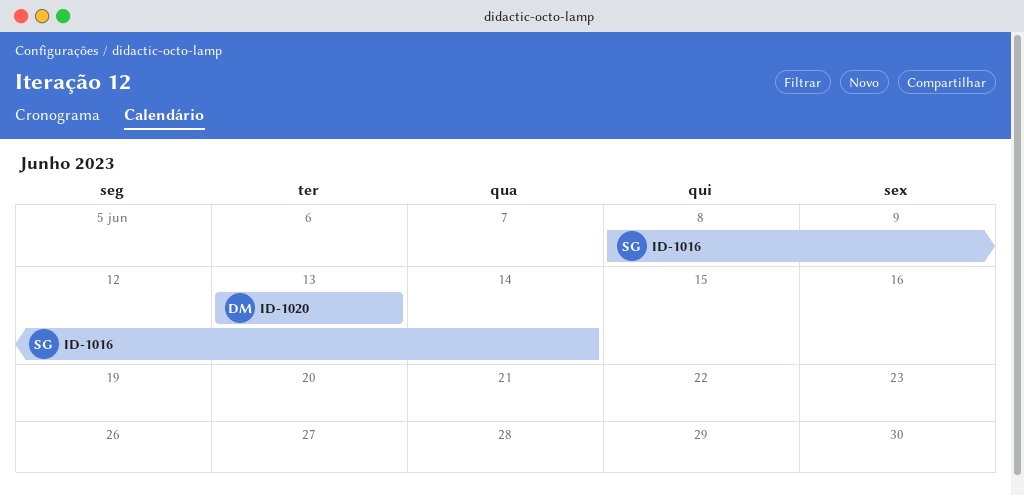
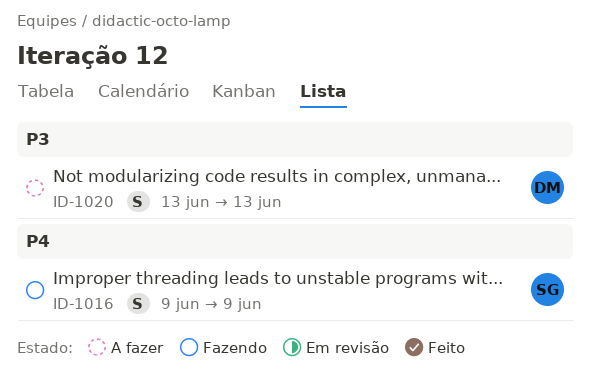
ID-1016, start: Jun 8 -> Jun 9
ID-1016, due: Jun 14 -> Jun 9

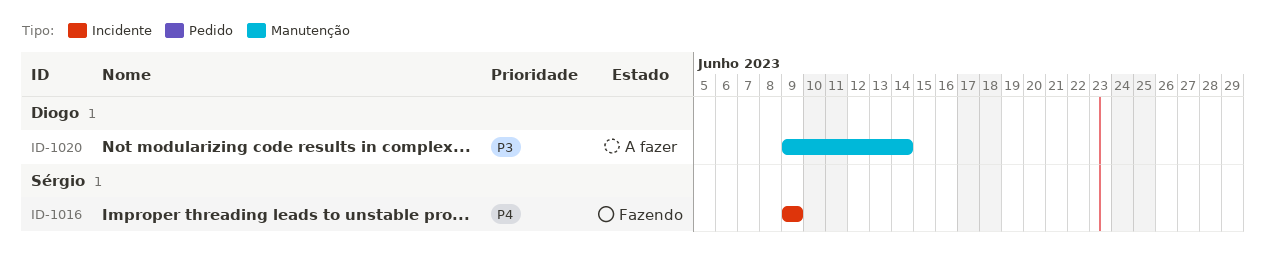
ID-1020, start: Jun 13 -> Jun 9
ID-1020, due: Jun 13 -> Jun 14

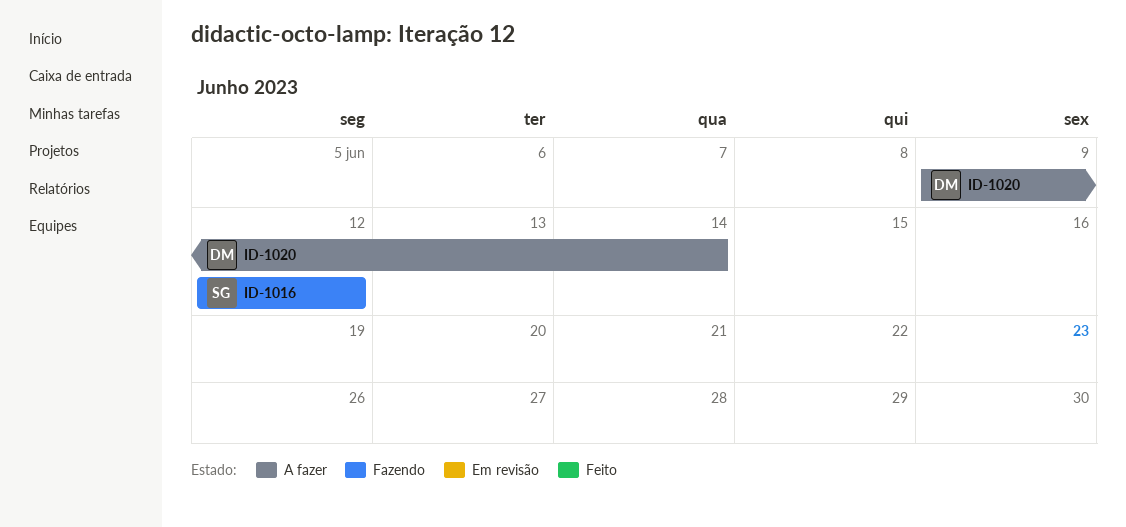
ID-1016, start: Jun 9 -> Jun 12
ID-1016, due: Jun 9 -> Jun 12

